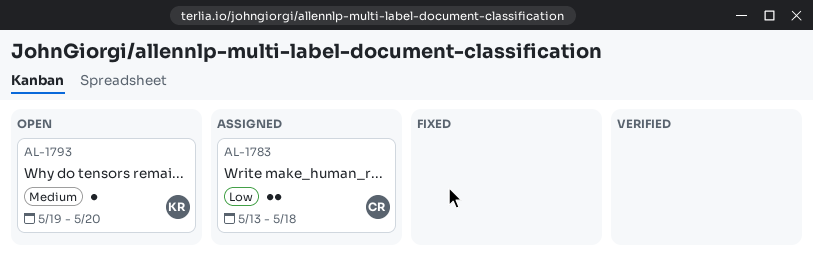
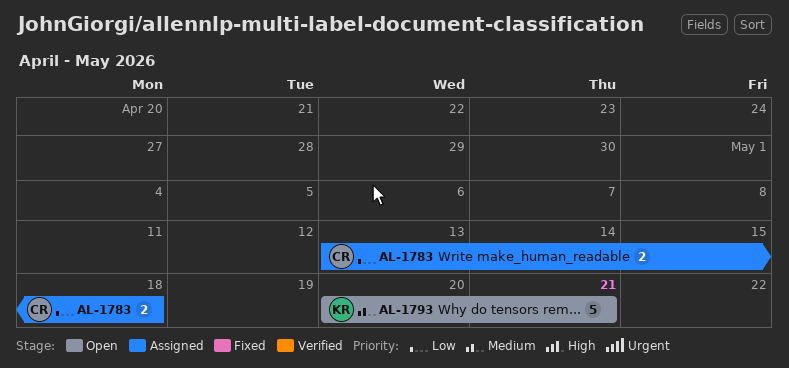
AL-1793, estimate: 1 -> 5
AL-1793, start: May 19 -> May 20
AL-1793, due: May 20 -> May 21

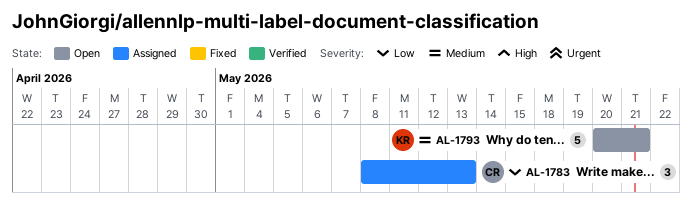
AL-1783, estimate: 2 -> 3
AL-1783, start: May 13 -> May 8
AL-1783, due: May 18 -> May 13

